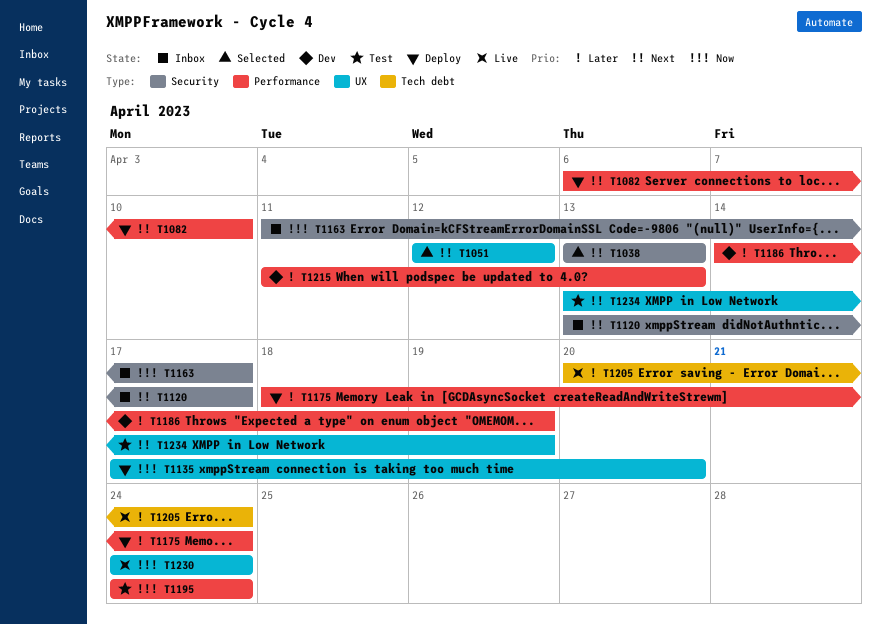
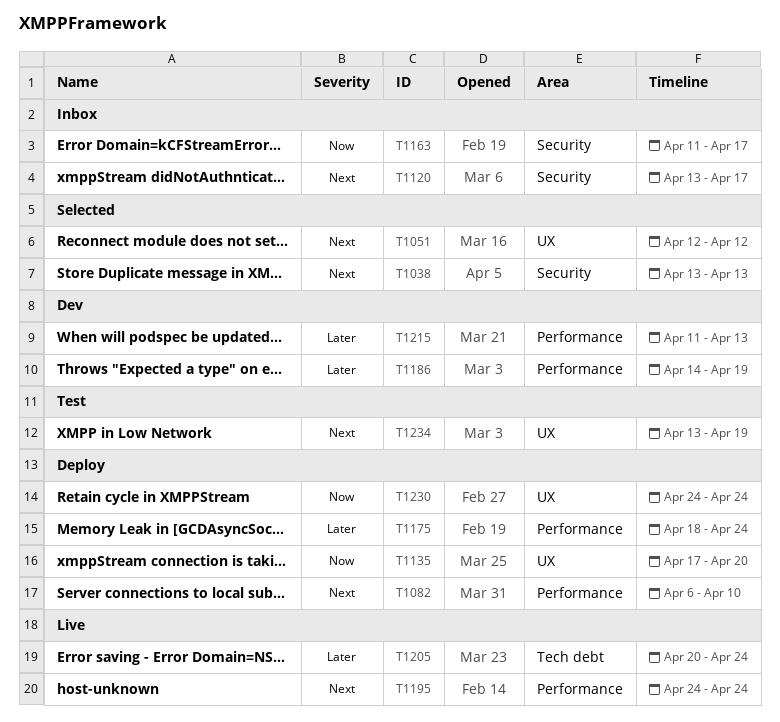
T1195, status: Test -> Live
T1195, priority: Now -> Next
T1230, status: Live -> Deploy

